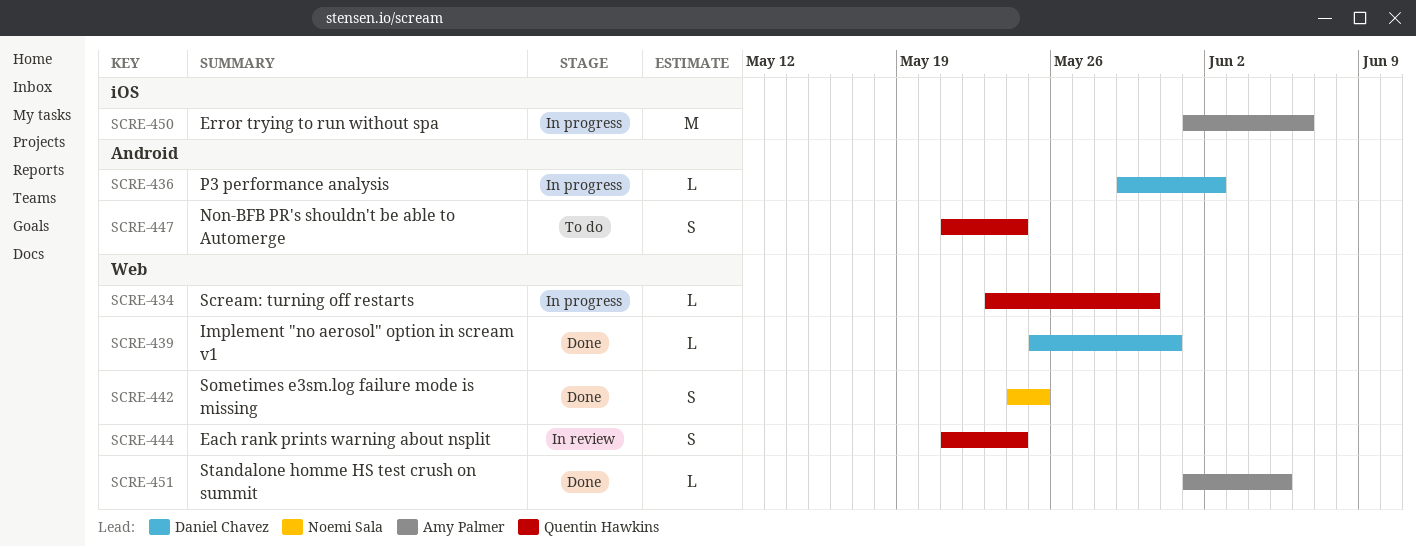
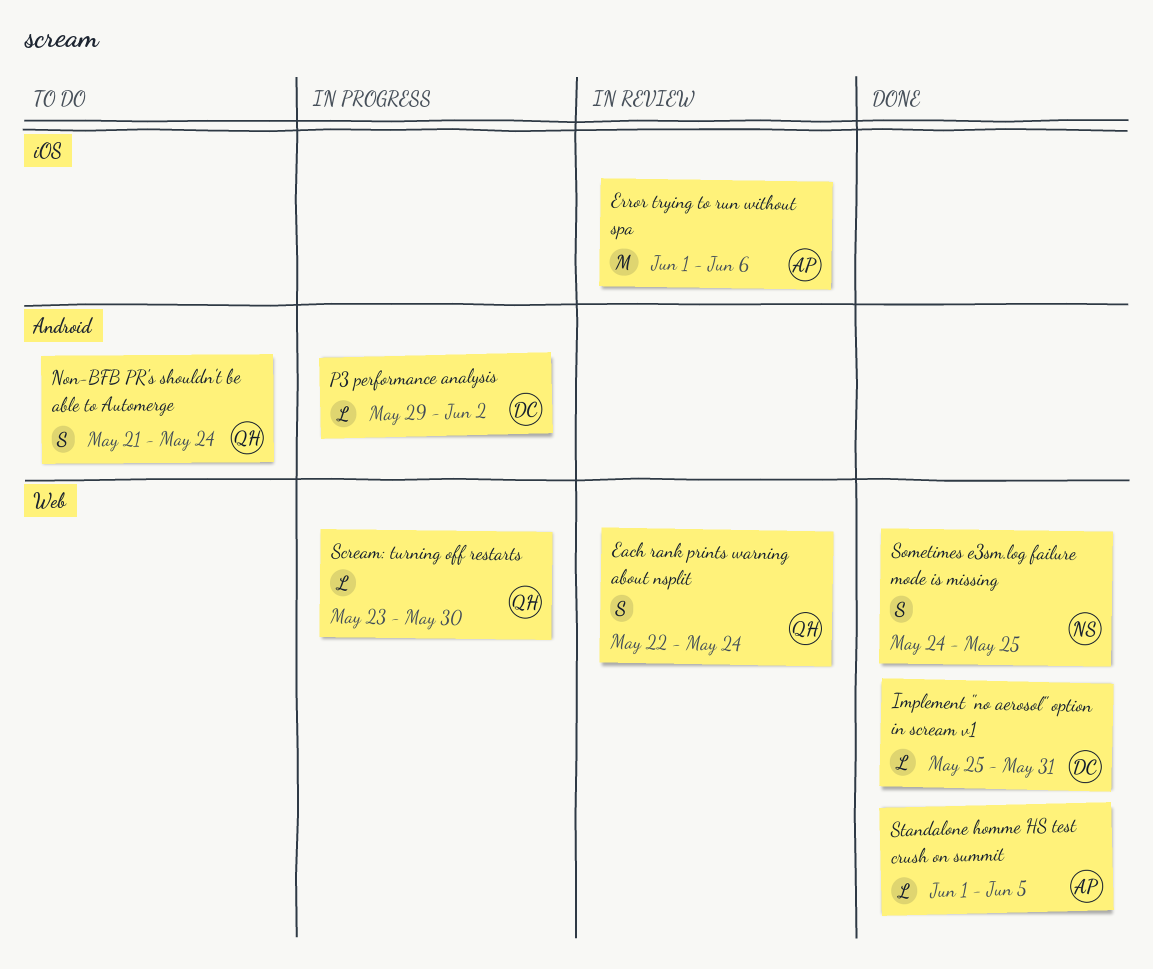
Each rank prints warning about nsplit, start: May 21 -> May 22
Error trying to run without spa, status: In progress -> In review

